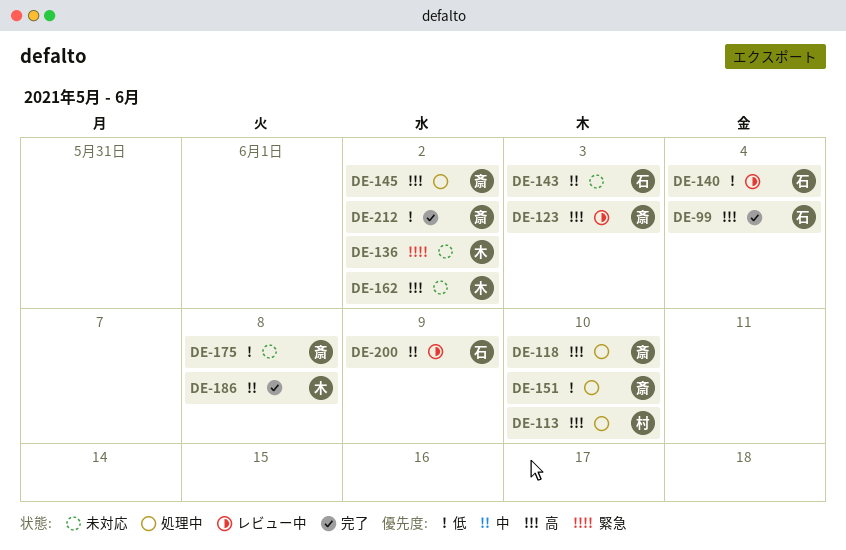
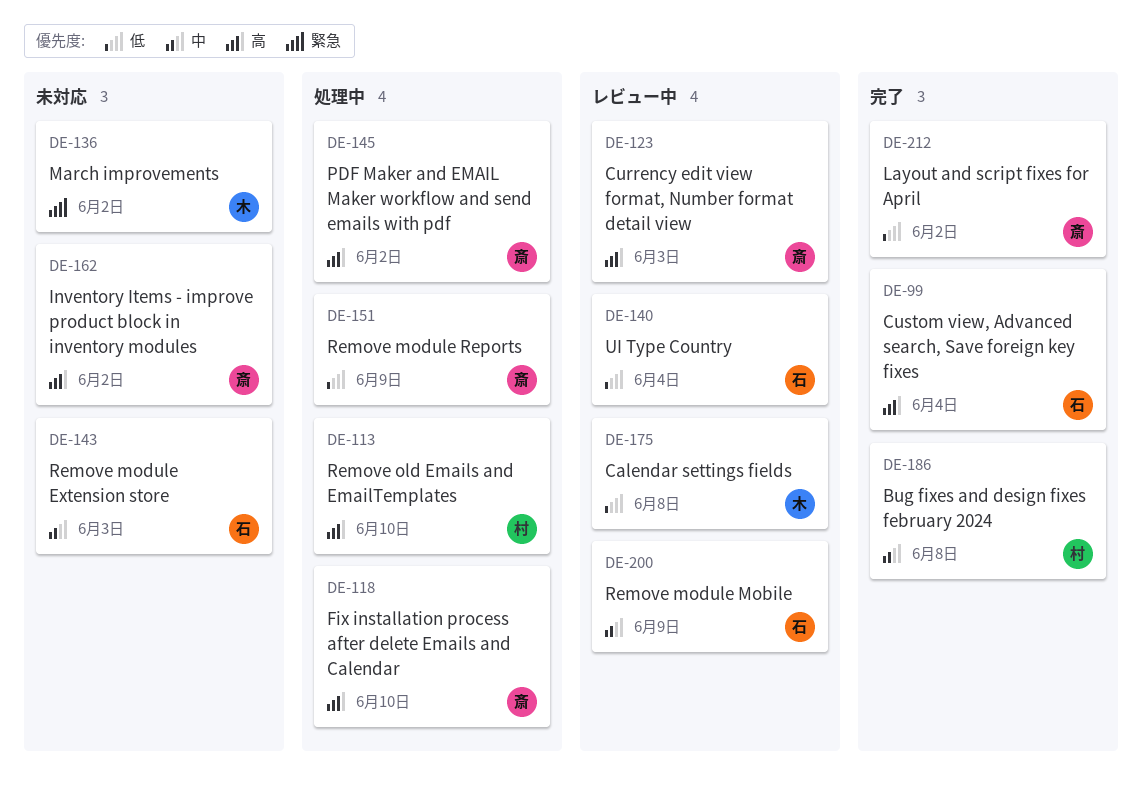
DE-151, due: Jun 10 -> Jun 9
DE-162, owner: 木 -> 斎
DE-175, status: 未対応 -> レビュー中
DE-175, owner: 斎 -> 木
DE-186, owner: 木 -> 村

